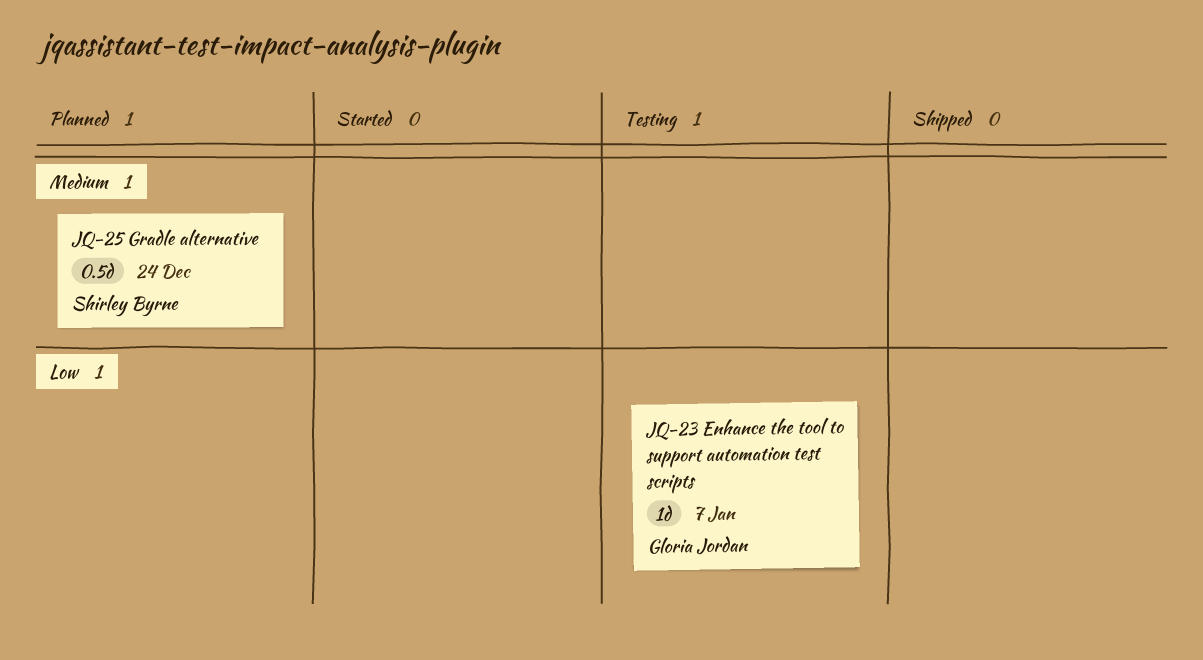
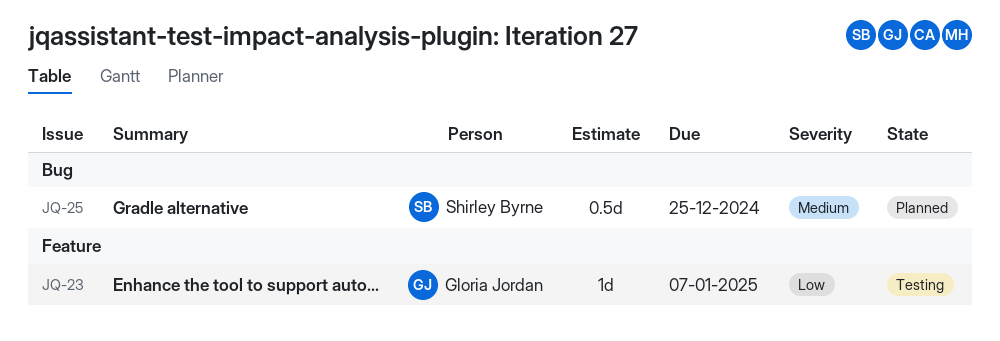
JQ-25, due: Dec 24 -> Dec 25

